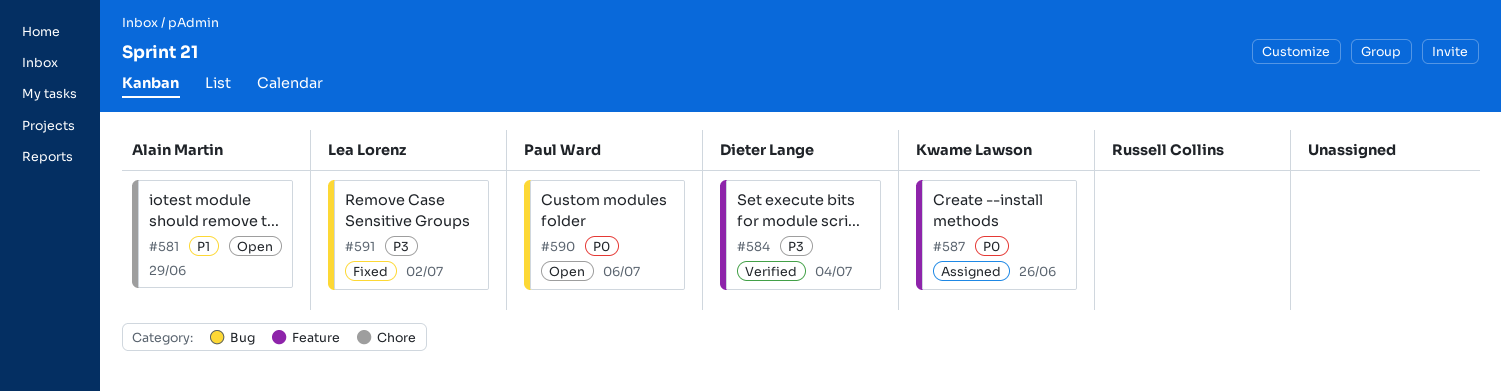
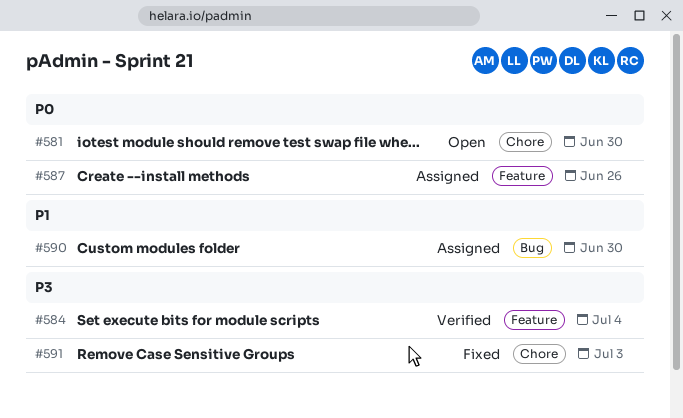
#581, priority: P1 -> P0
#581, due: Jun 29 -> Jun 30
#590, status: Open -> Assigned
#590, priority: P0 -> P1
#590, due: Jul 6 -> Jun 30
#591, label: Bug -> Chore
#591, due: Jul 2 -> Jul 3

